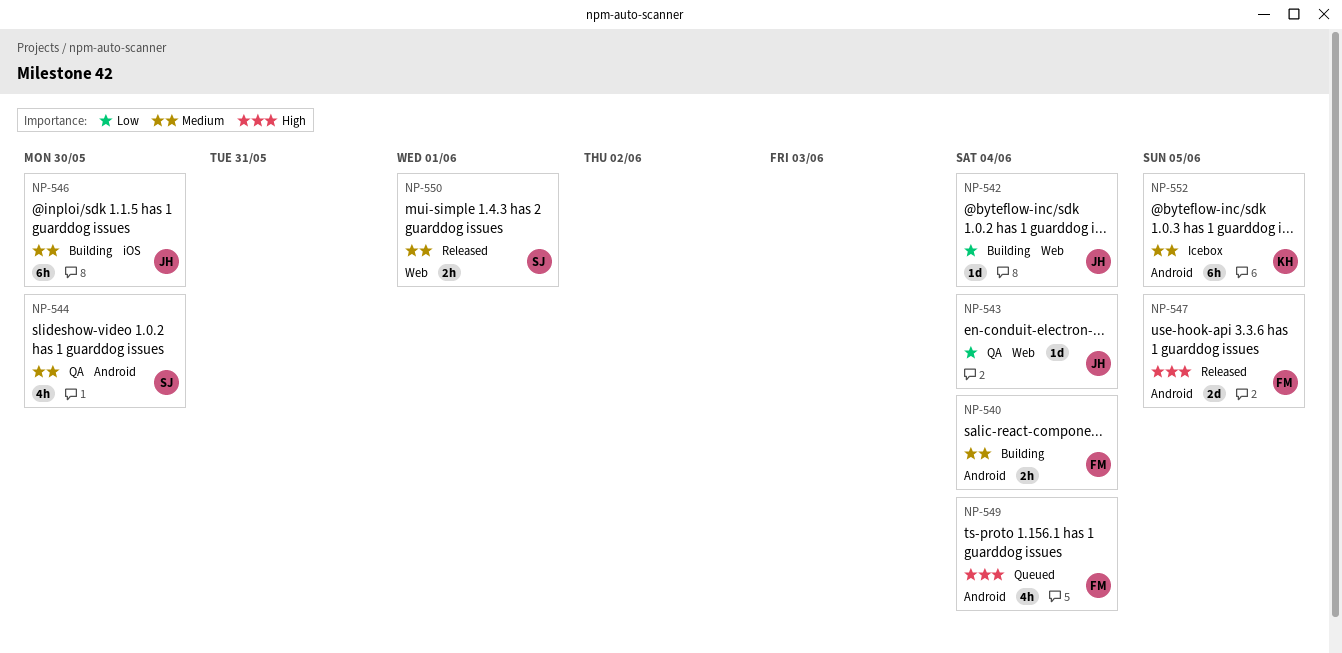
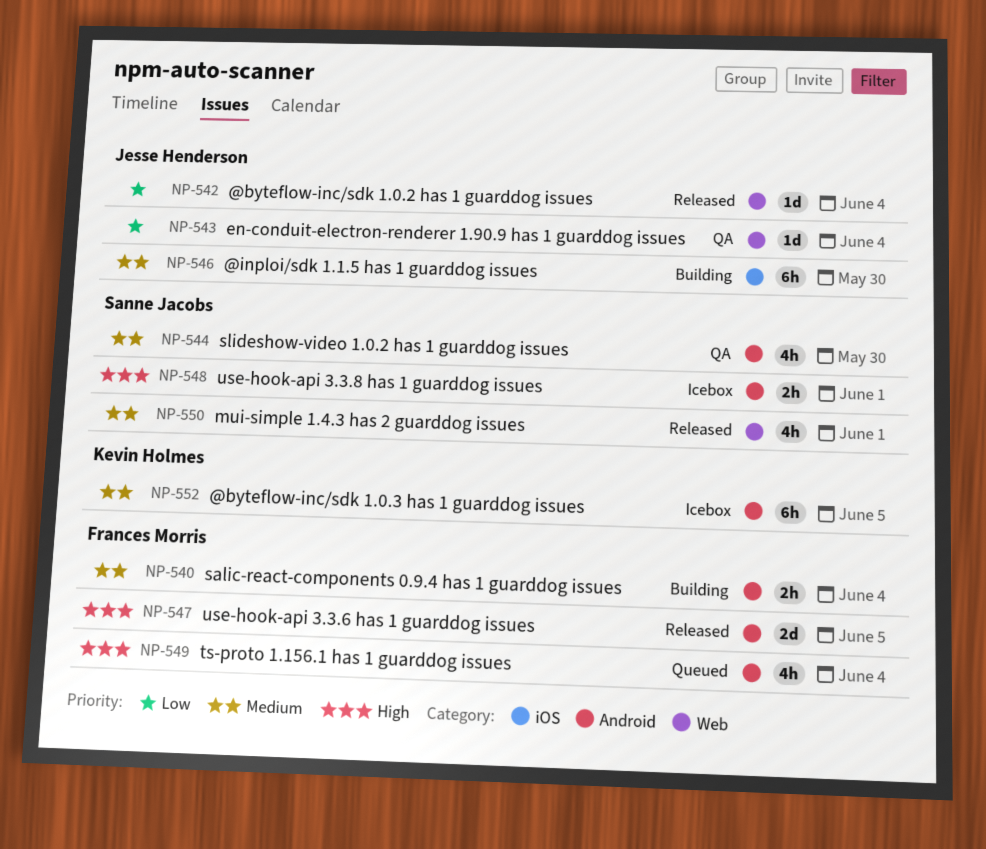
NP-542, status: Building -> Released
NP-548: none -> present
NP-550, estimate: 2h -> 4h

